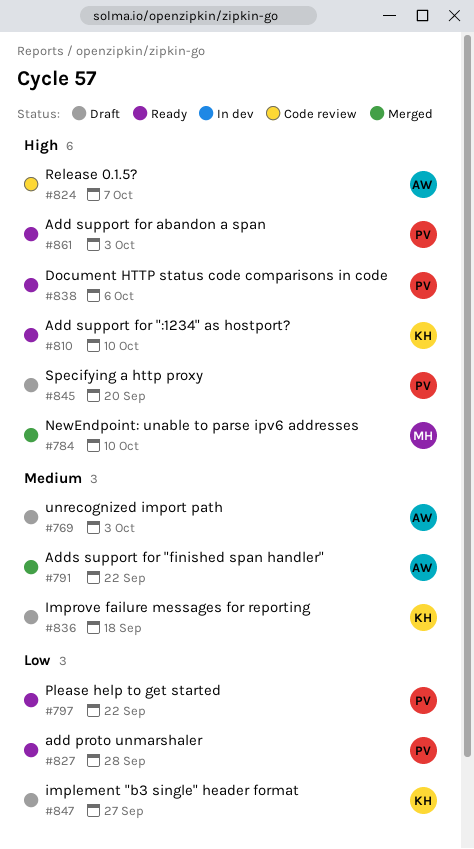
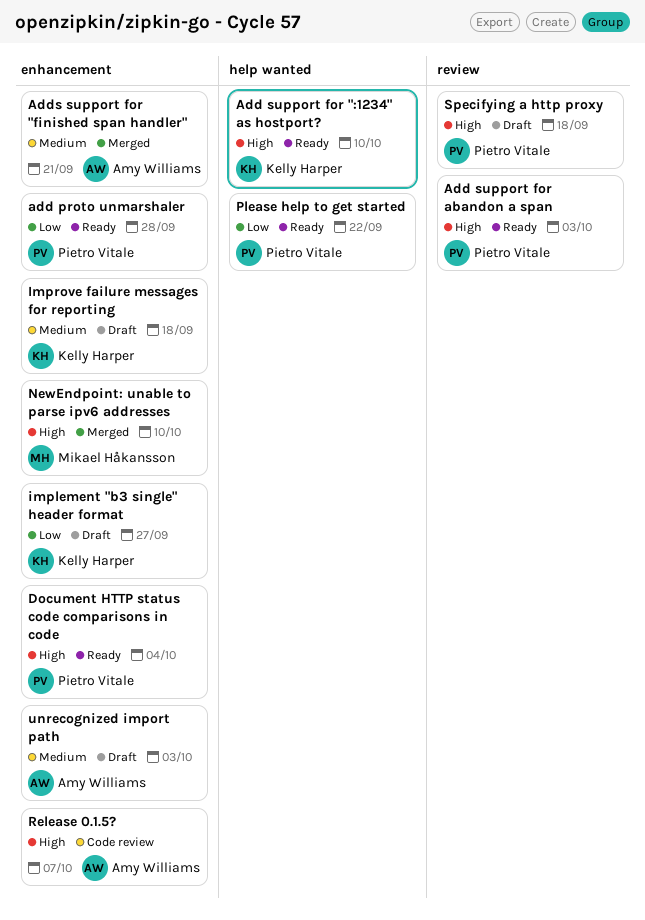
Adds support for "finished span handler", due: Sep 22 -> Sep 21
Document HTTP status code comparisons in code, due: Oct 6 -> Oct 4
Specifying a http proxy, due: Sep 20 -> Sep 18

